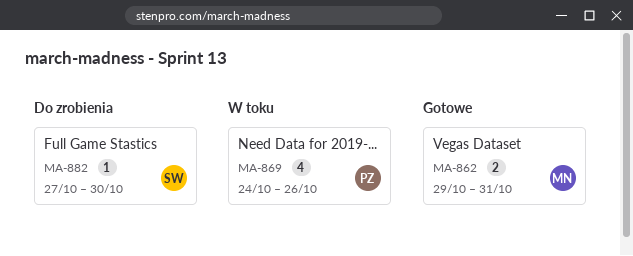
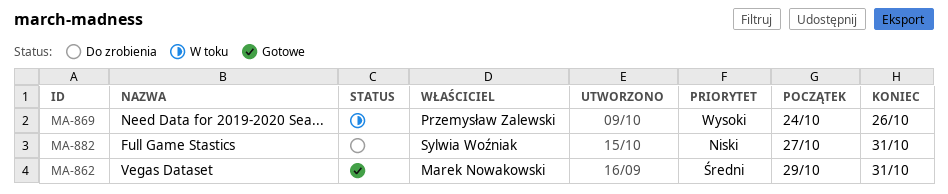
MA-882, due: Oct 30 -> Oct 31

